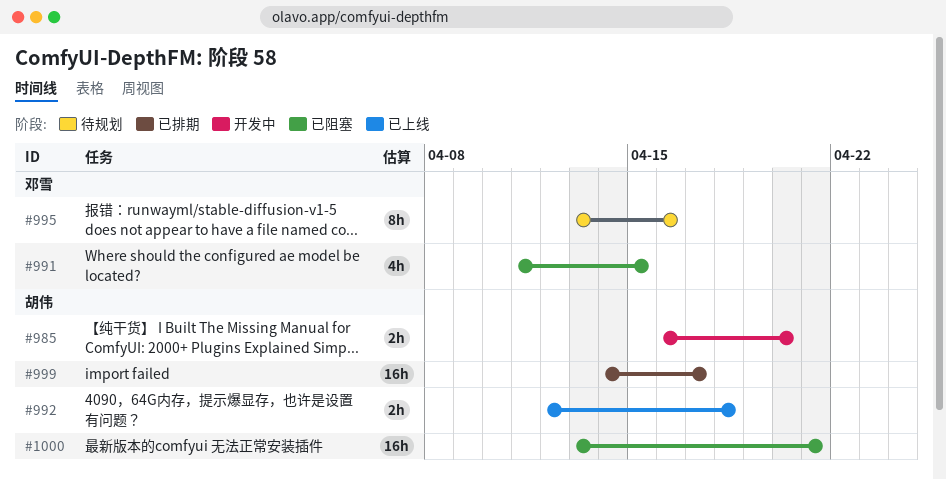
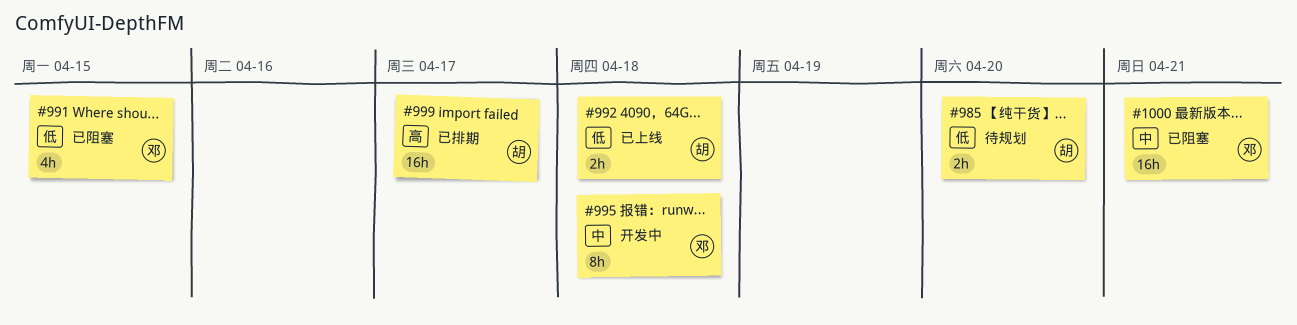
#985, status: 开发中 -> 待规划
#995, status: 待规划 -> 开发中
#995, due: Apr 16 -> Apr 18
#1000, owner: 胡伟 -> 邓雪

